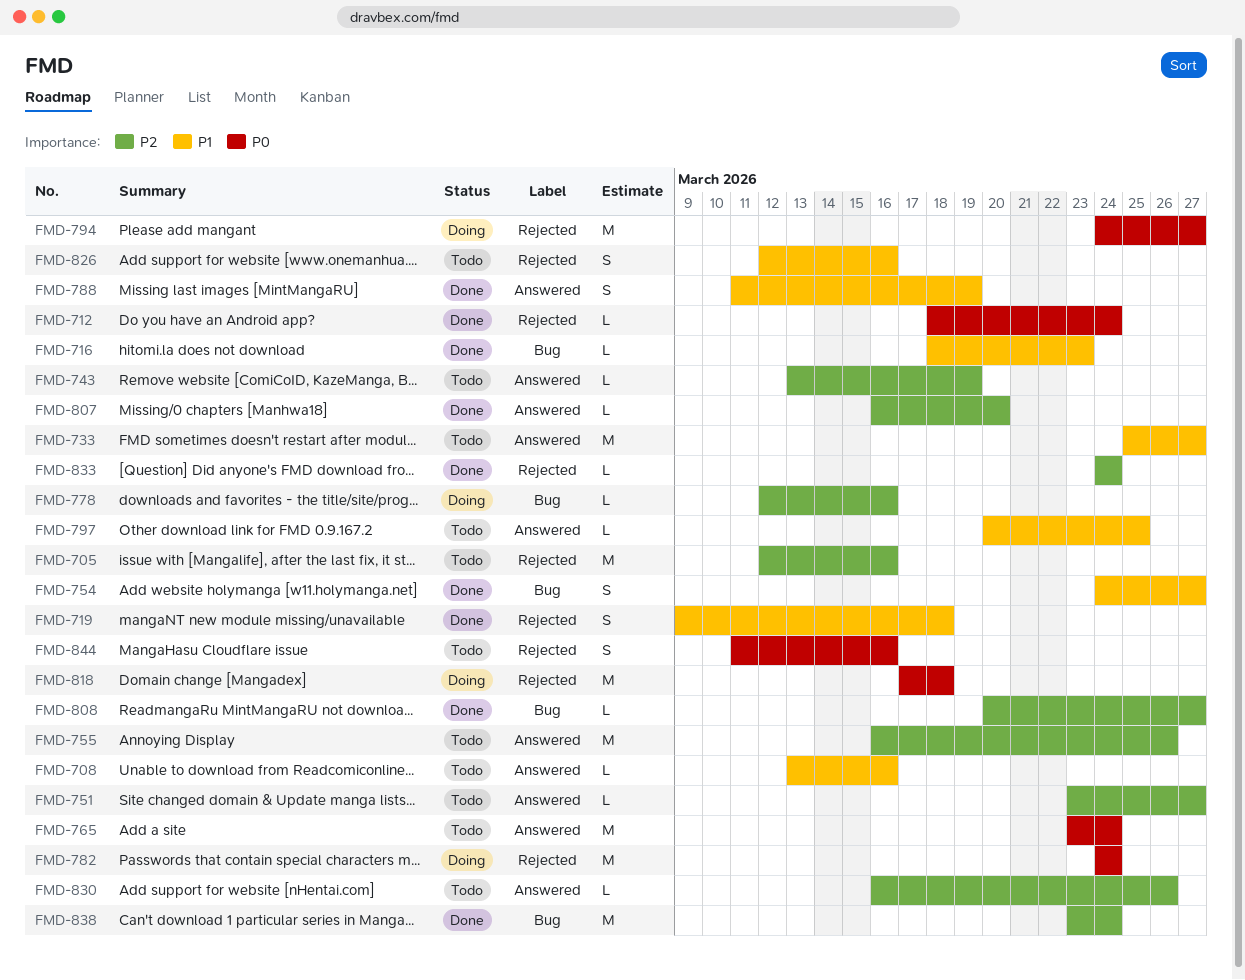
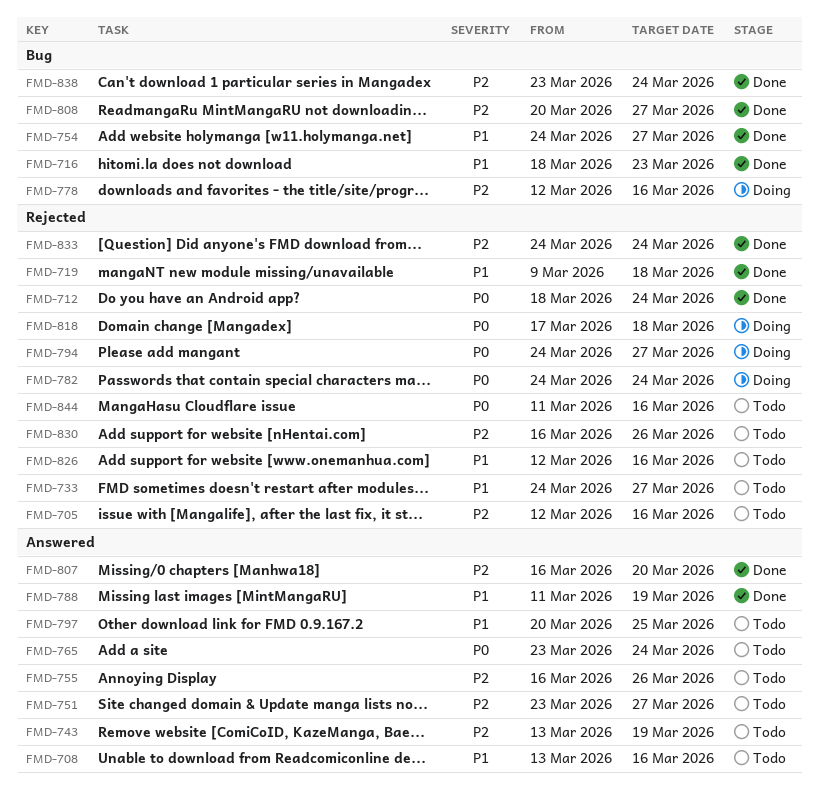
FMD-733, label: Answered -> Rejected
FMD-733, start: Mar 25 -> Mar 24
FMD-830, label: Answered -> Rejected

